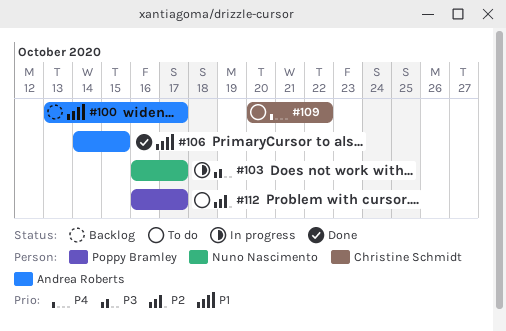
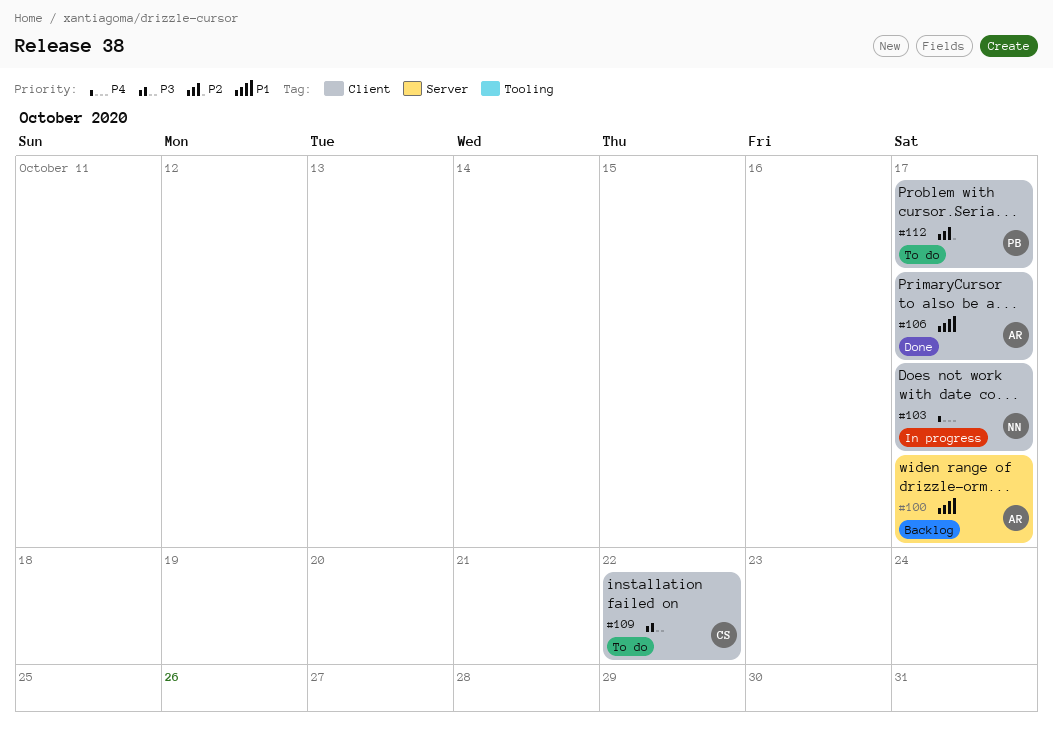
#103, priority: P3 -> P4
#106, due: Oct 15 -> Oct 17
#109, priority: P4 -> P3

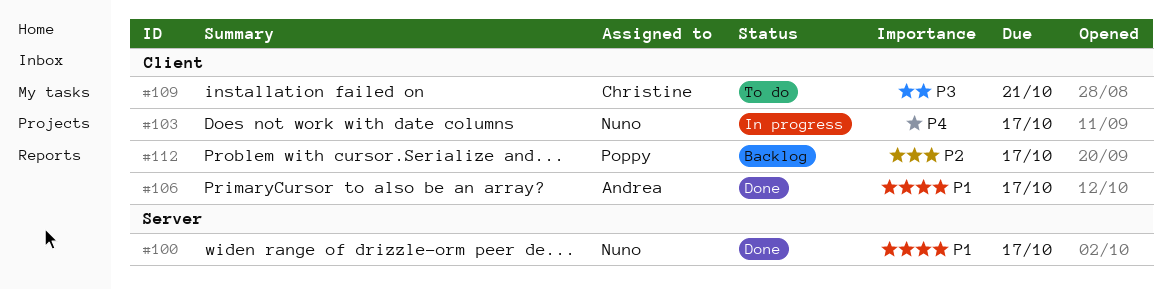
#100, status: Backlog -> Done
#100, owner: Andrea -> Nuno
#109, due: Oct 22 -> Oct 21
#112, status: To do -> Backlog

